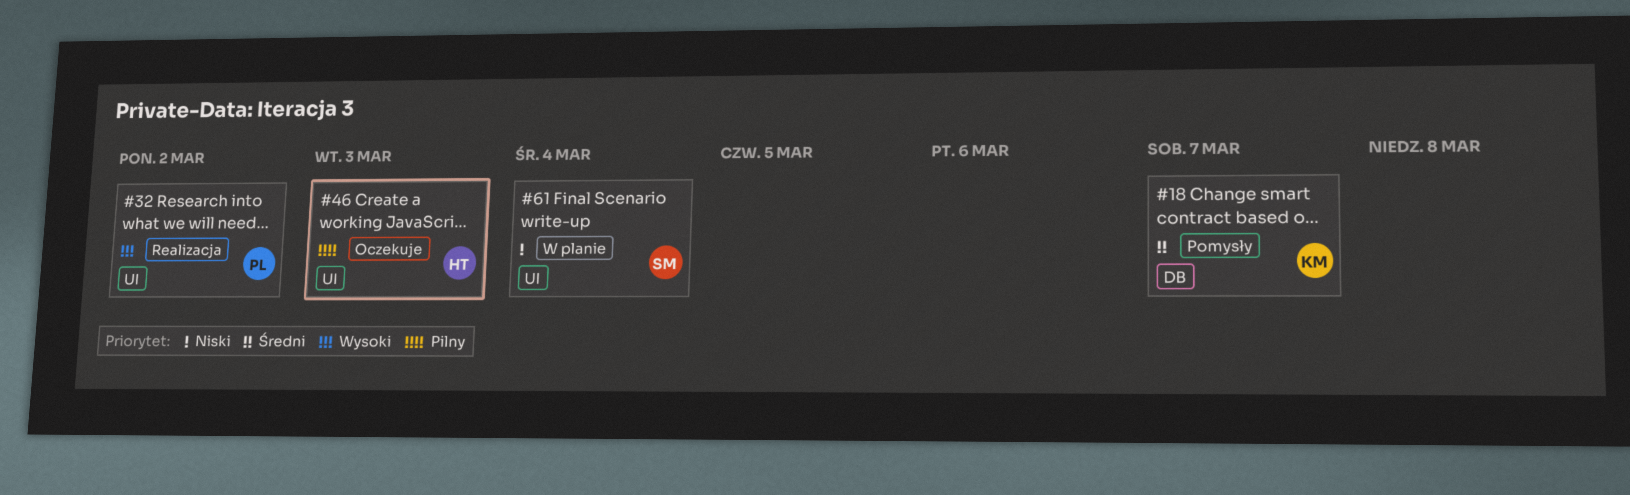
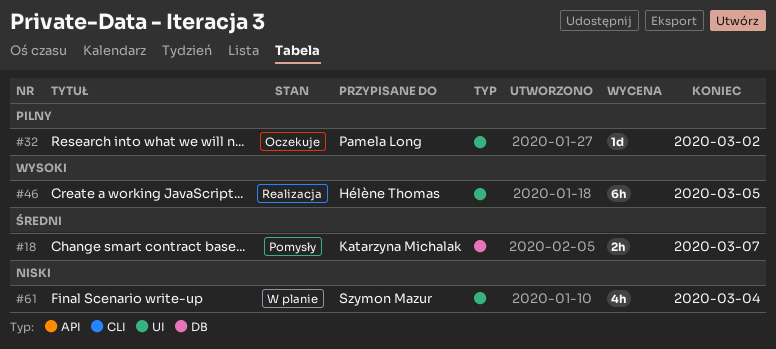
#32, status: Realizacja -> Oczekuje
#32, priority: Wysoki -> Pilny
#46, status: Oczekuje -> Realizacja
#46, priority: Pilny -> Wysoki
#46, due: Mar 3 -> Mar 5

